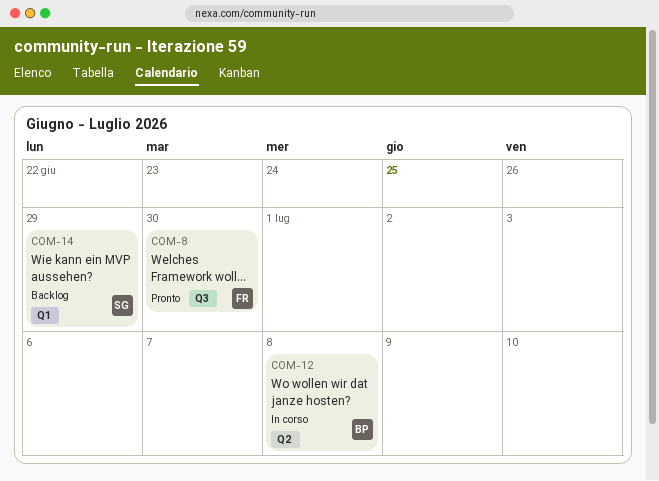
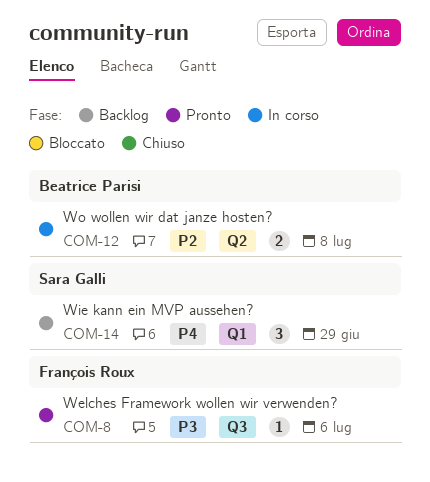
COM-8, due: Jun 30 -> Jul 6

